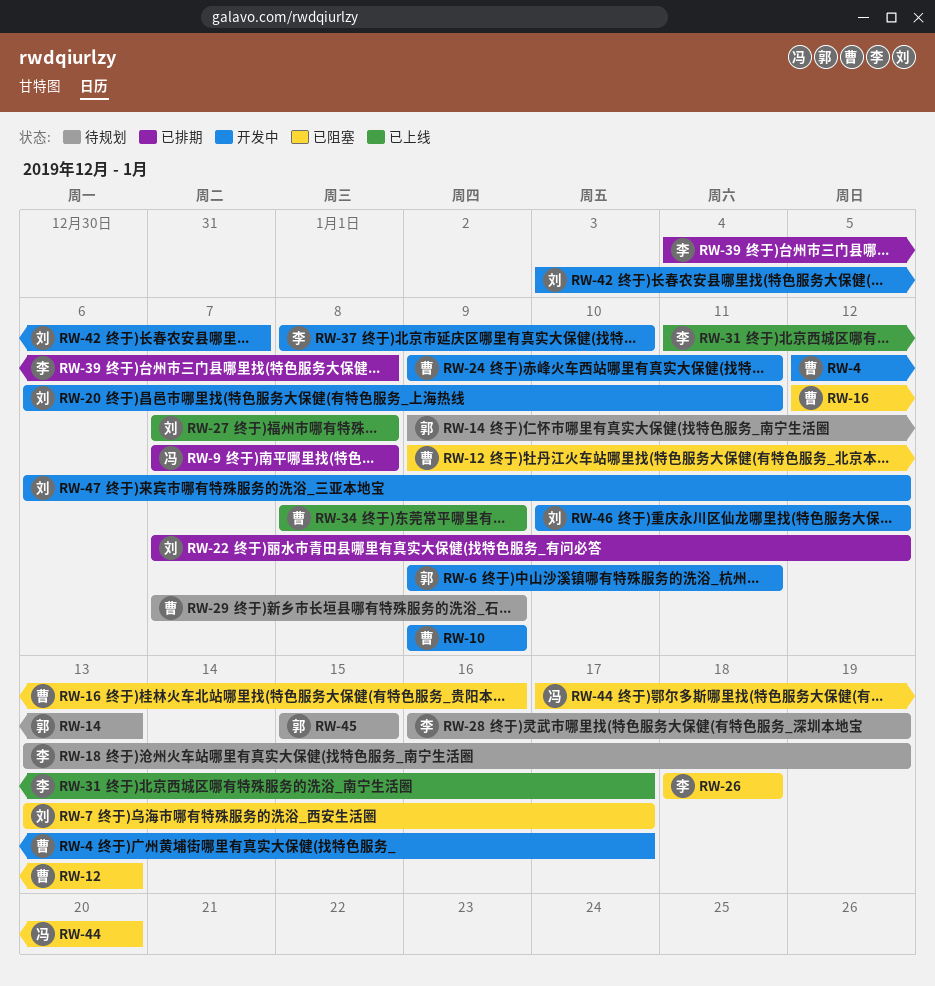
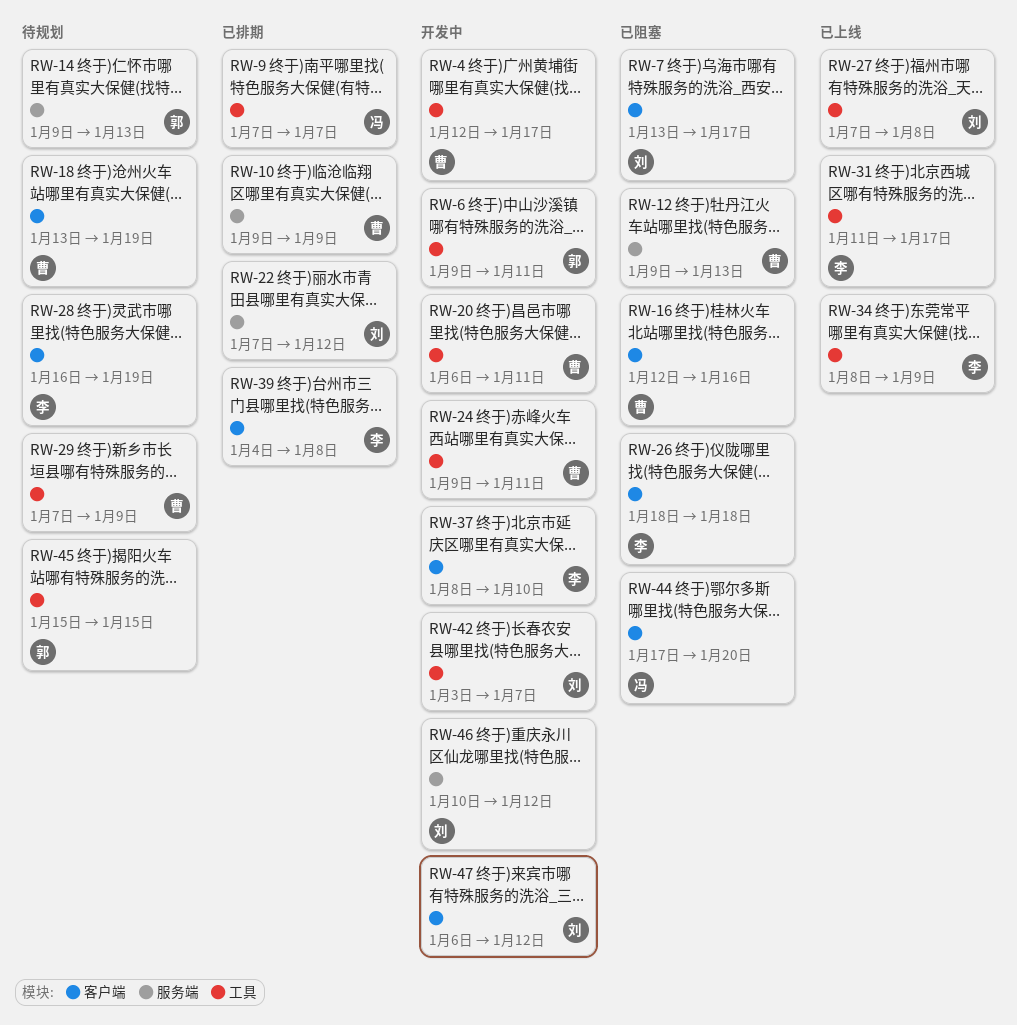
RW-9, due: Jan 8 -> Jan 7
RW-10, status: 开发中 -> 已排期
RW-18, owner: 李 -> 曹
RW-20, owner: 刘 -> 曹
RW-34, owner: 曹 -> 李

